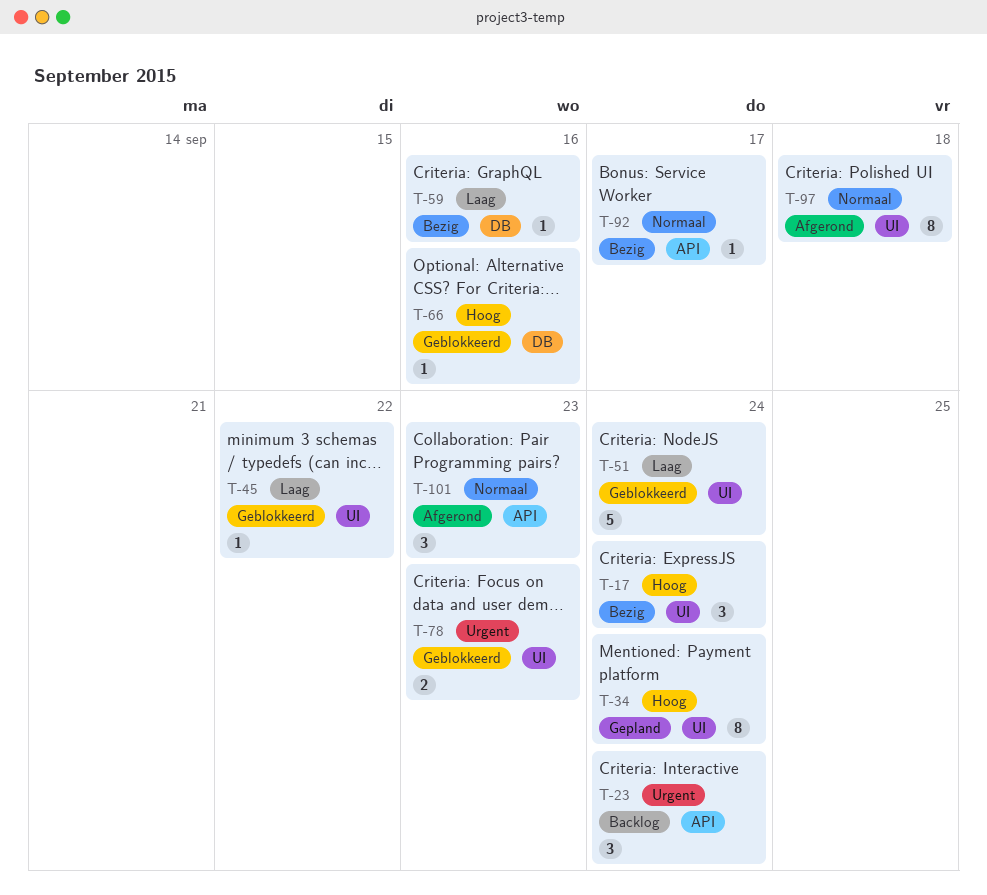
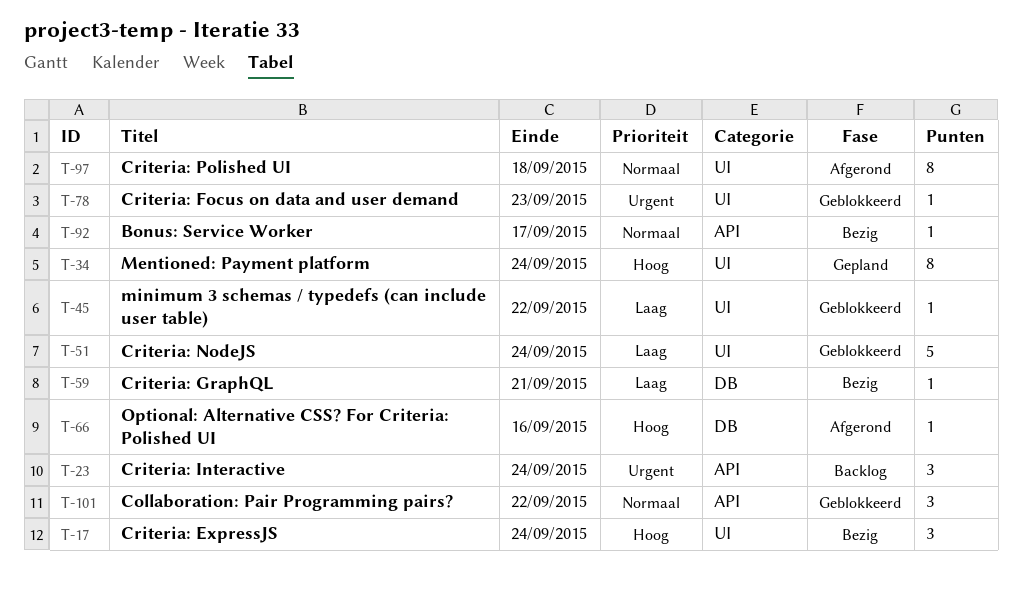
T-59, due: Sep 16 -> Sep 21
T-66, status: Geblokkeerd -> Afgerond
T-78, estimate: 2 -> 1
T-101, status: Afgerond -> Geblokkeerd
T-101, due: Sep 23 -> Sep 22

